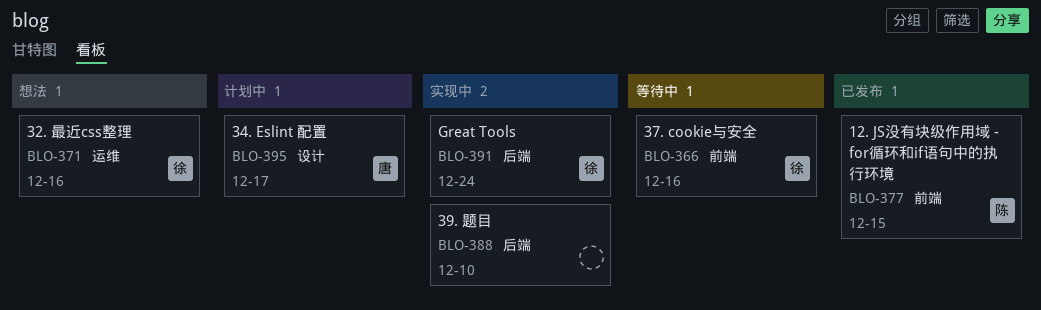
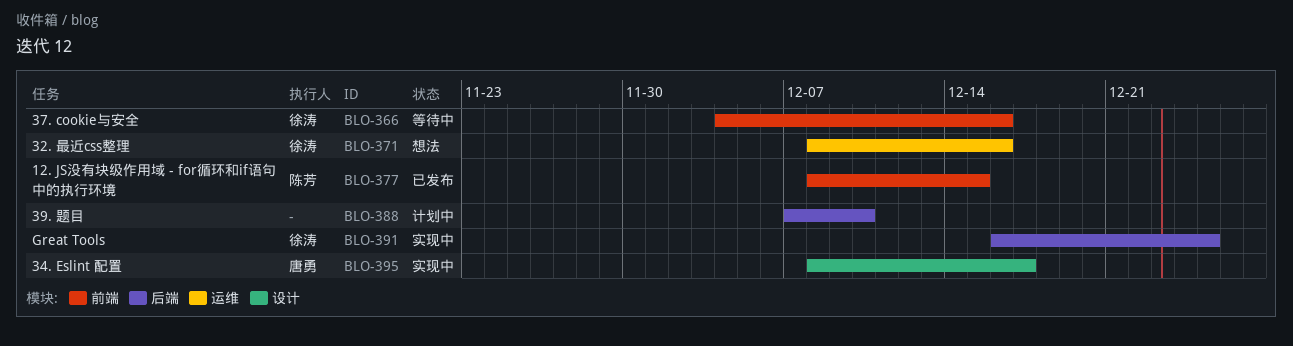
BLO-388, status: 实现中 -> 计划中
BLO-391, due: Dec 24 -> Dec 25
BLO-395, status: 计划中 -> 实现中

